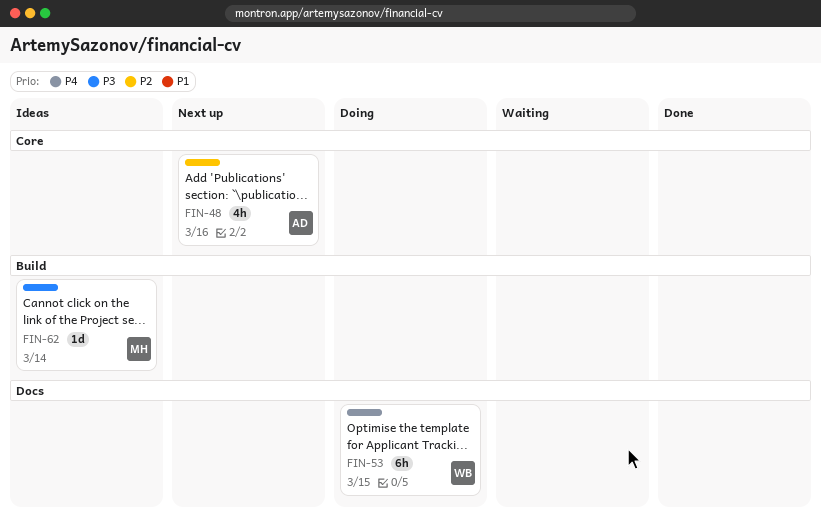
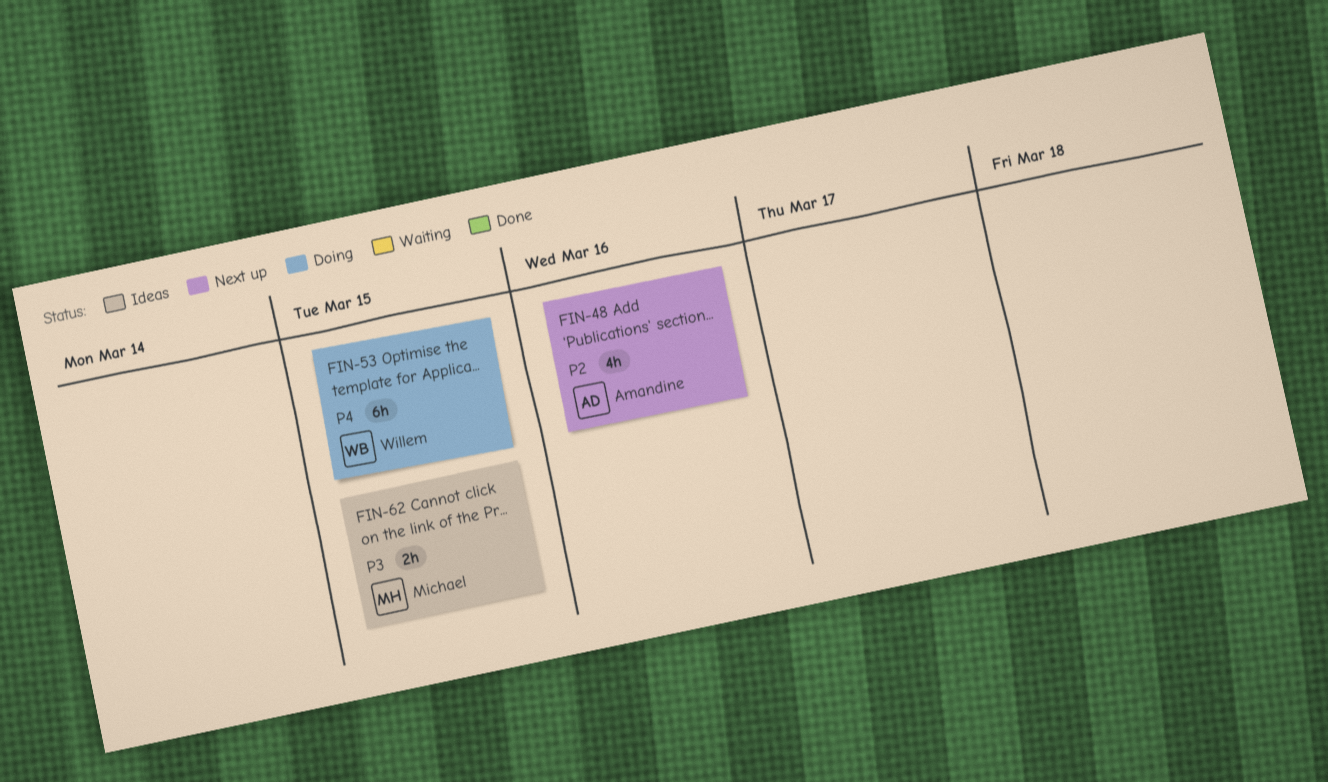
FIN-62, estimate: 1d -> 2h
FIN-62, due: Mar 14 -> Mar 15

